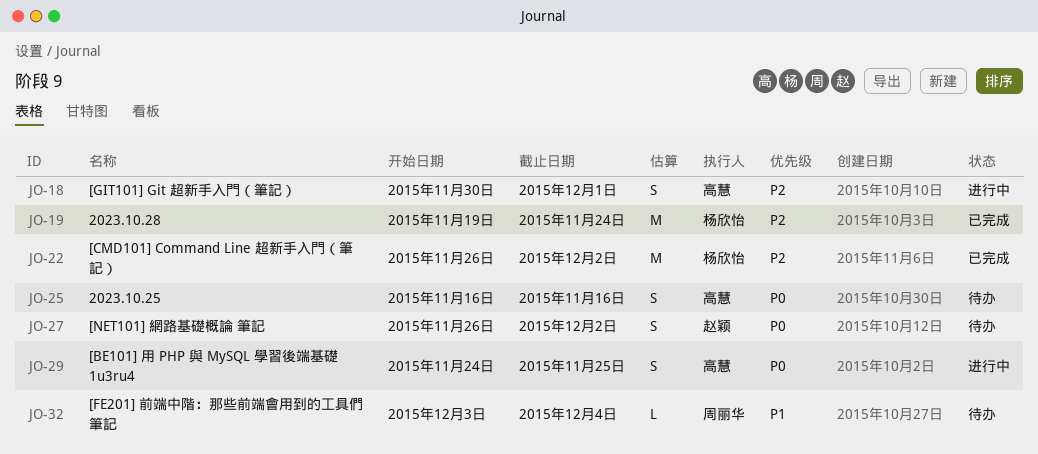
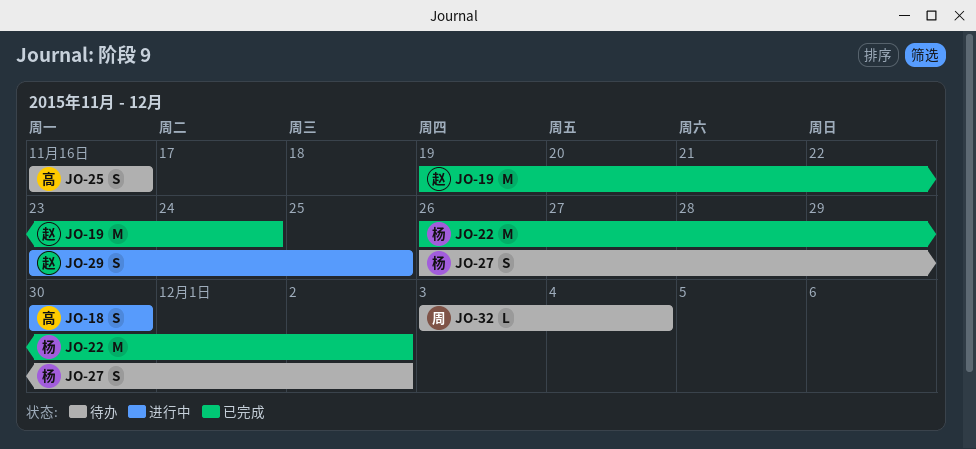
JO-18, due: Dec 1 -> Nov 30
JO-19, owner: 杨欣怡 -> 赵颖
JO-27, owner: 赵颖 -> 杨欣怡
JO-29, owner: 高慧 -> 赵颖
JO-29, start: Nov 24 -> Nov 23

